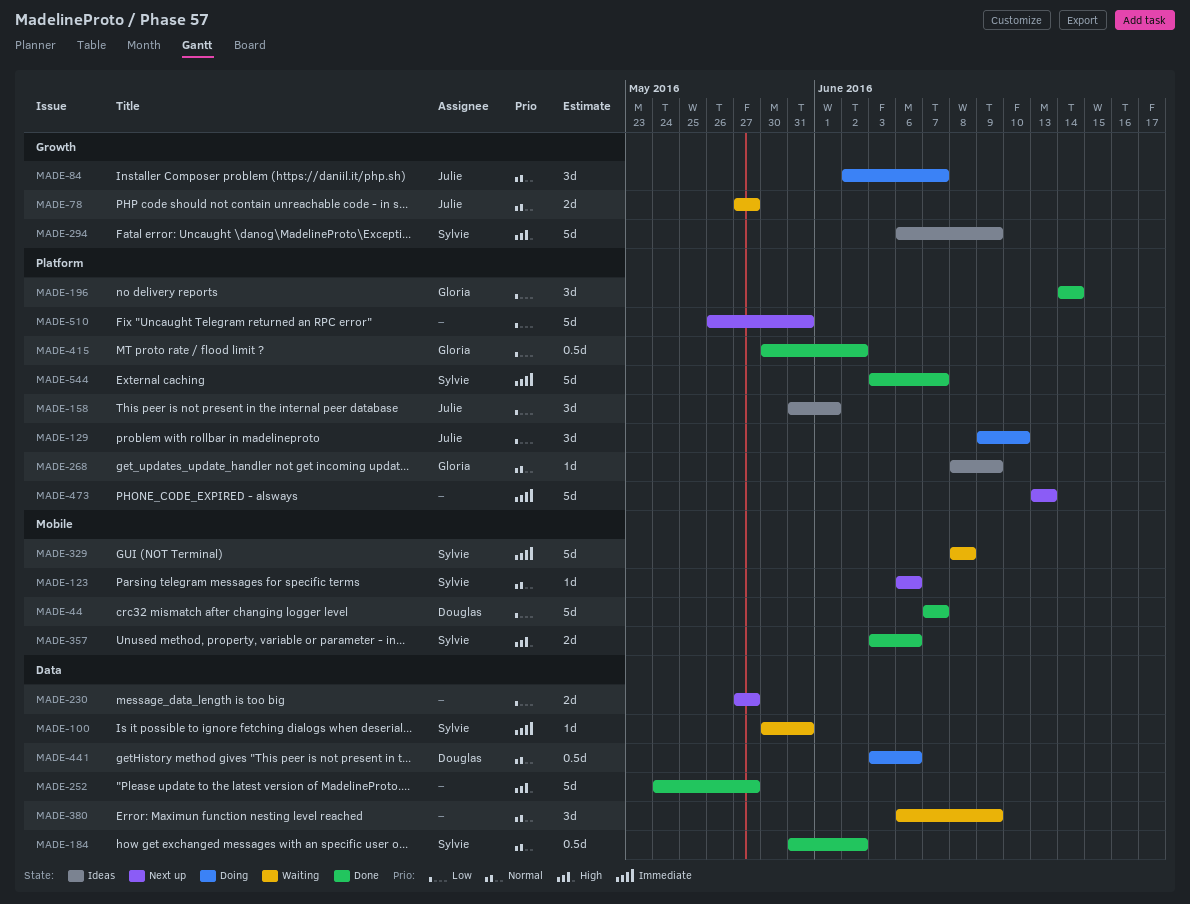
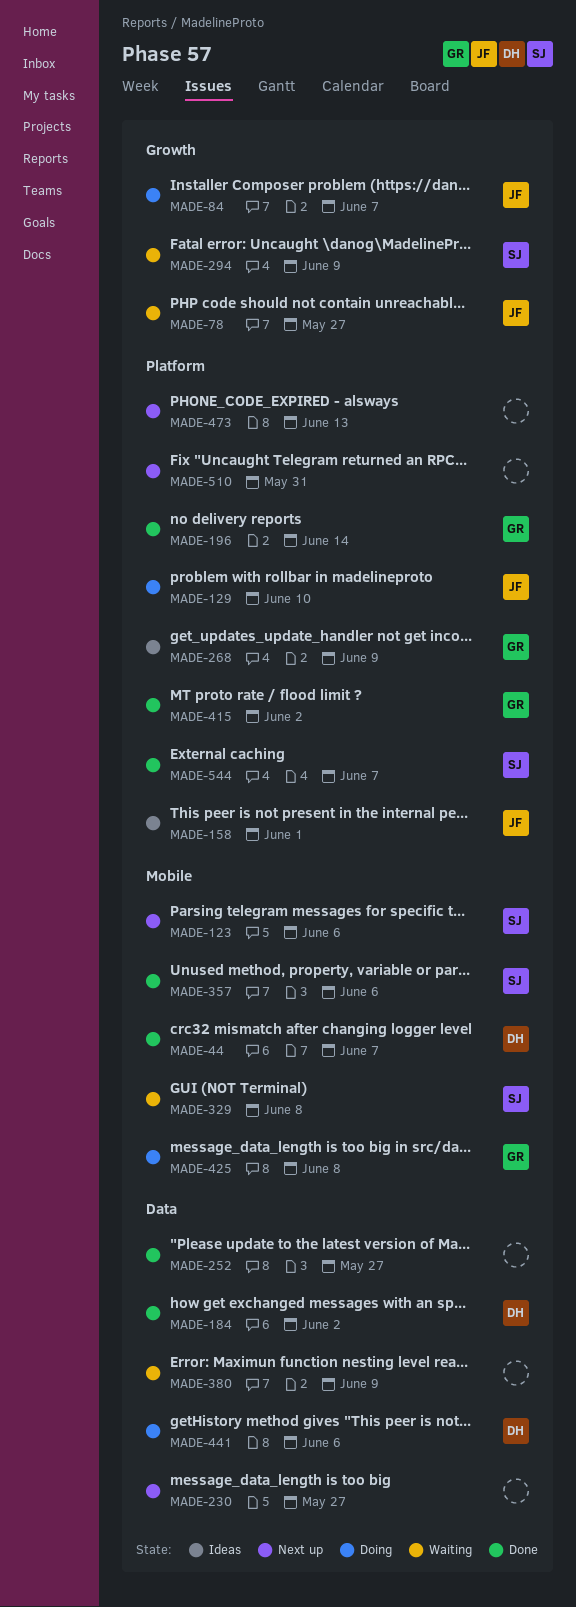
MADE-100: present -> none
MADE-184, owner: Sylvie -> Douglas
MADE-294, status: Ideas -> Waiting
MADE-425: none -> present

